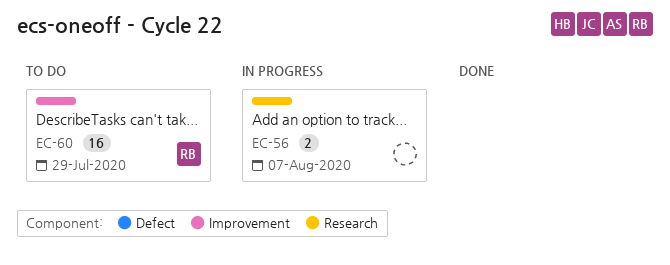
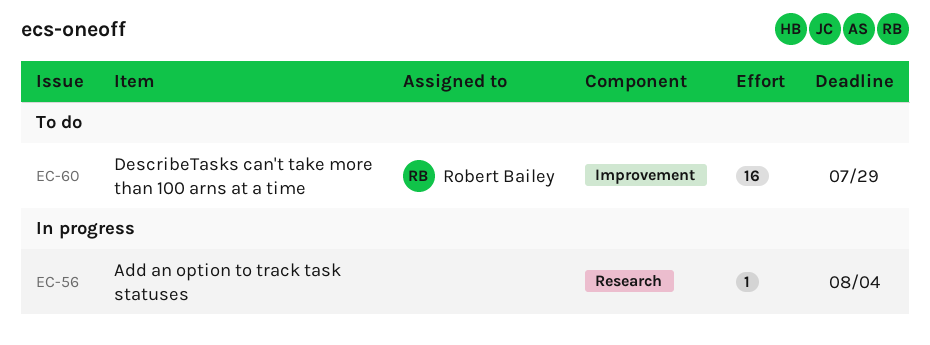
EC-56, estimate: 2 -> 1
EC-56, due: Aug 7 -> Aug 4

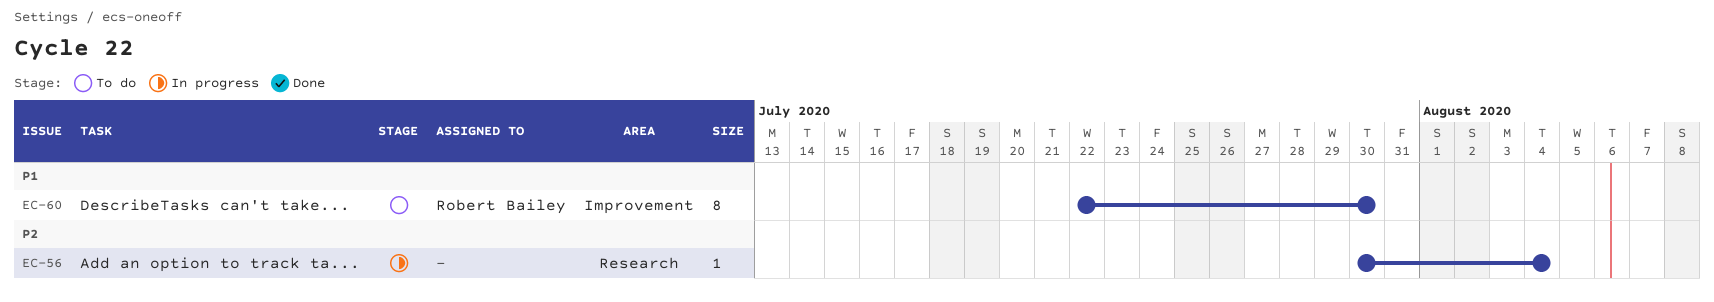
EC-60, estimate: 16 -> 8
EC-60, due: Jul 29 -> Jul 30

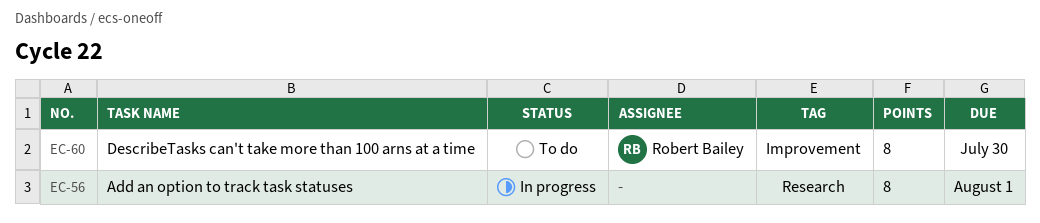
EC-56, estimate: 1 -> 8
EC-56, due: Aug 4 -> Aug 1

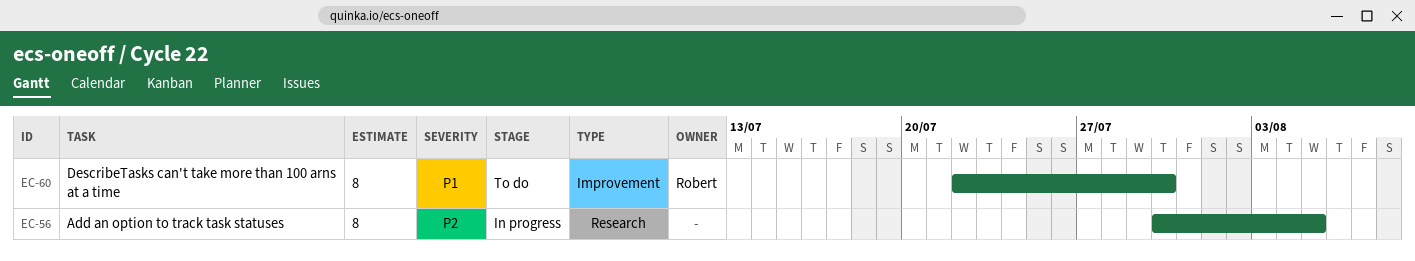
EC-56, due: Aug 1 -> Aug 5

